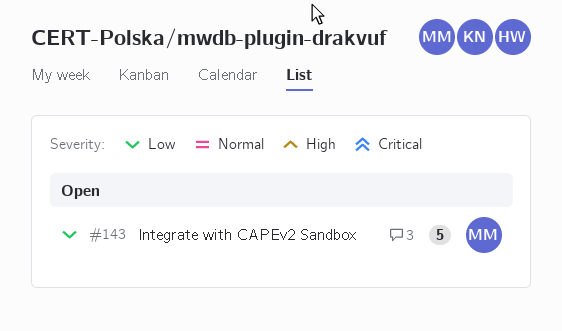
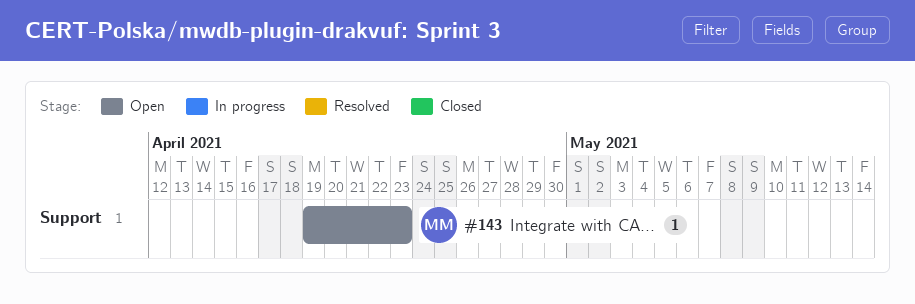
#143, estimate: 5 -> 1

